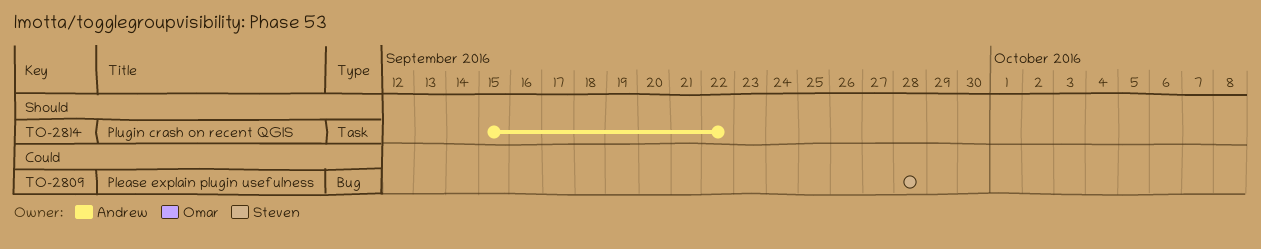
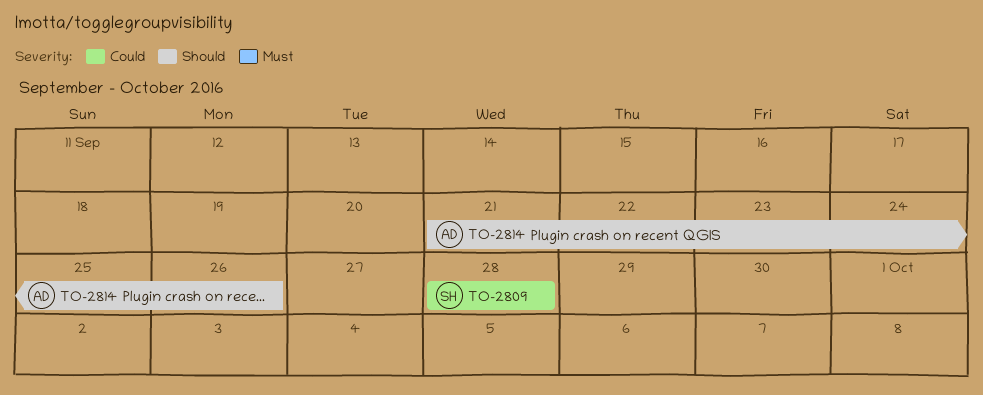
TO-2814, start: Sep 15 -> Sep 21
TO-2814, due: Sep 22 -> Sep 26

